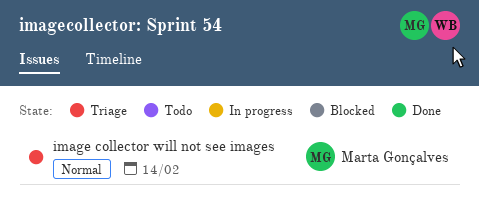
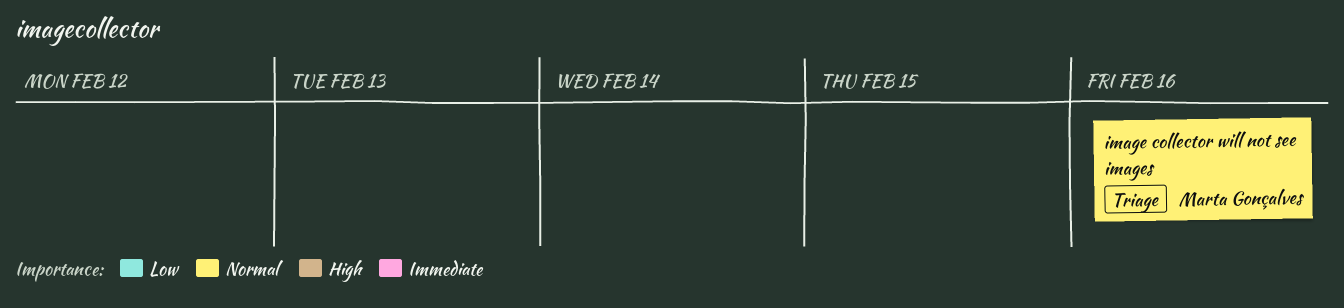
image collector will not see images, due: Feb 14 -> Feb 16

